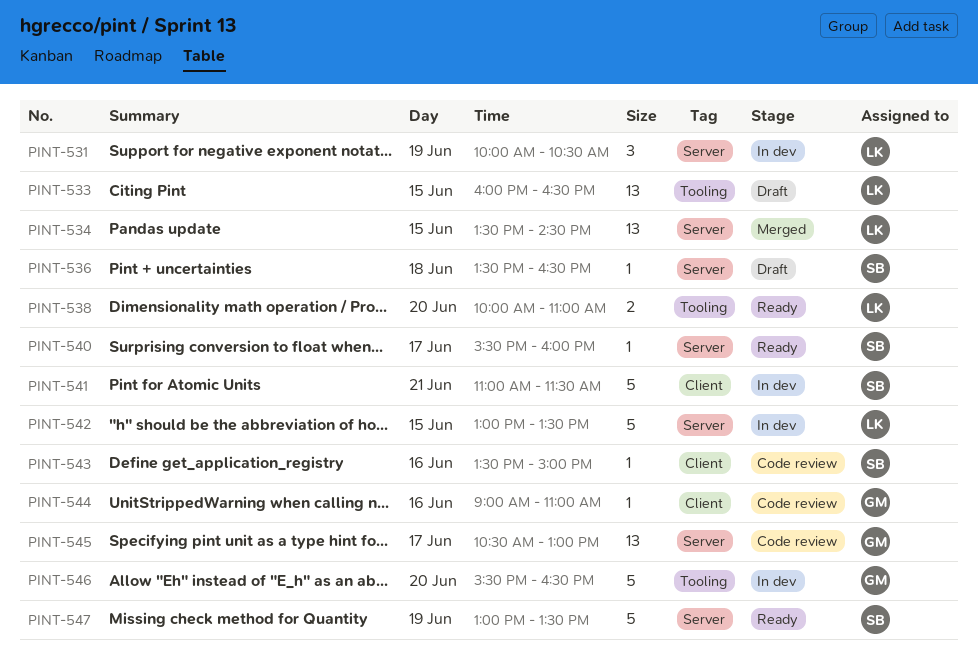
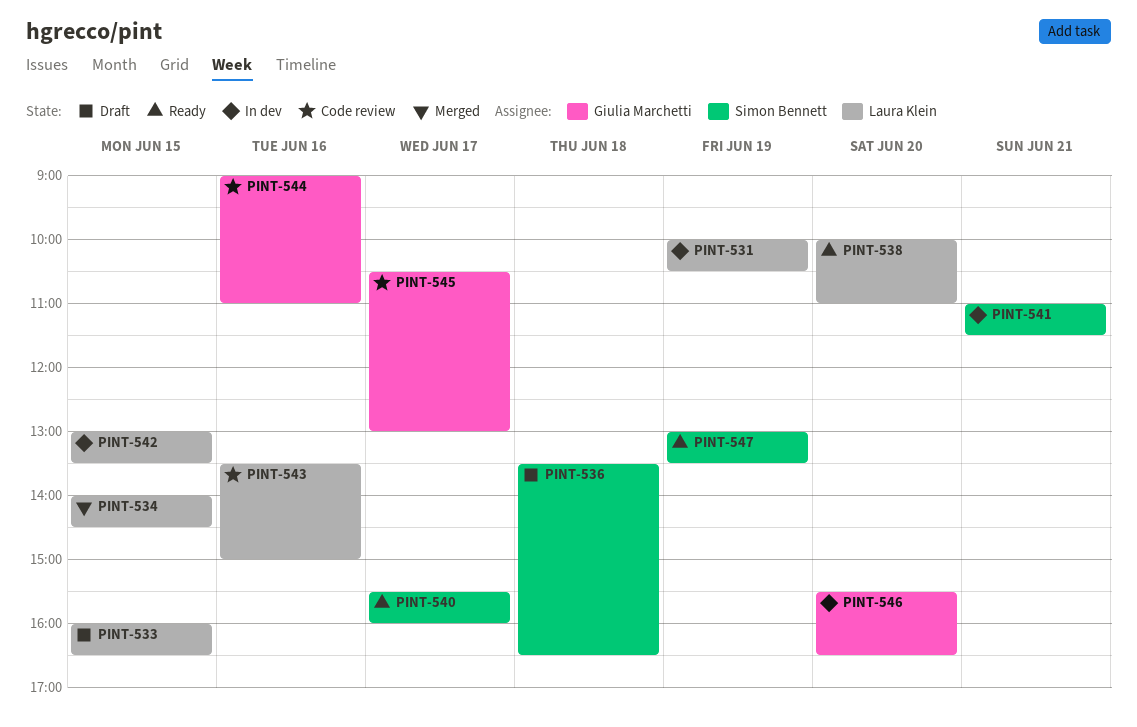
PINT-534, begins: 13:30 -> 14:00
PINT-543, owner: Simon Bennett -> Laura Klein

